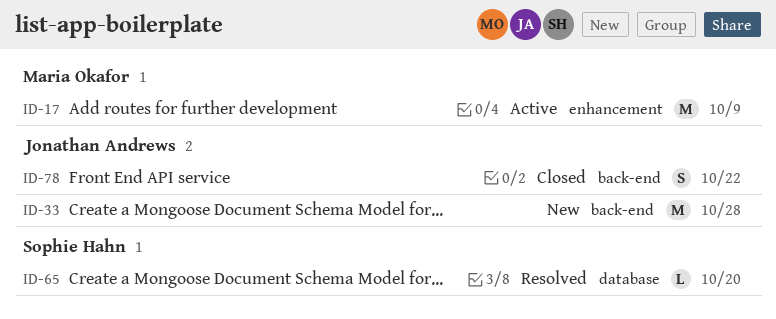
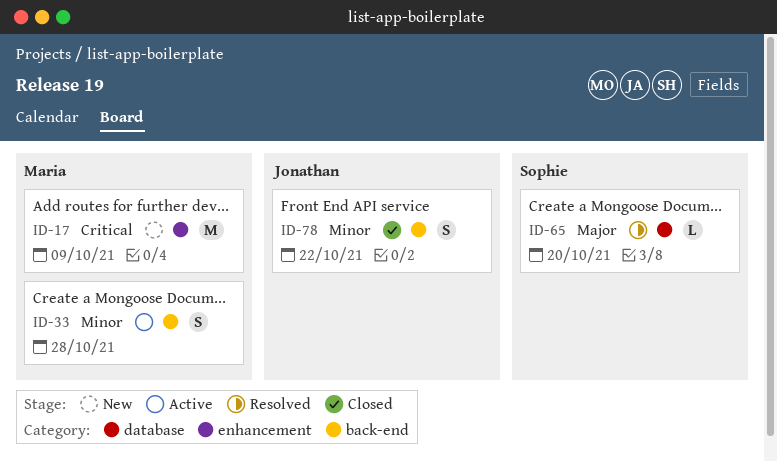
ID-17, status: Active -> New
ID-33, status: New -> Active
ID-33, owner: Jonathan Andrews -> Maria Okafor
ID-33, estimate: M -> S

